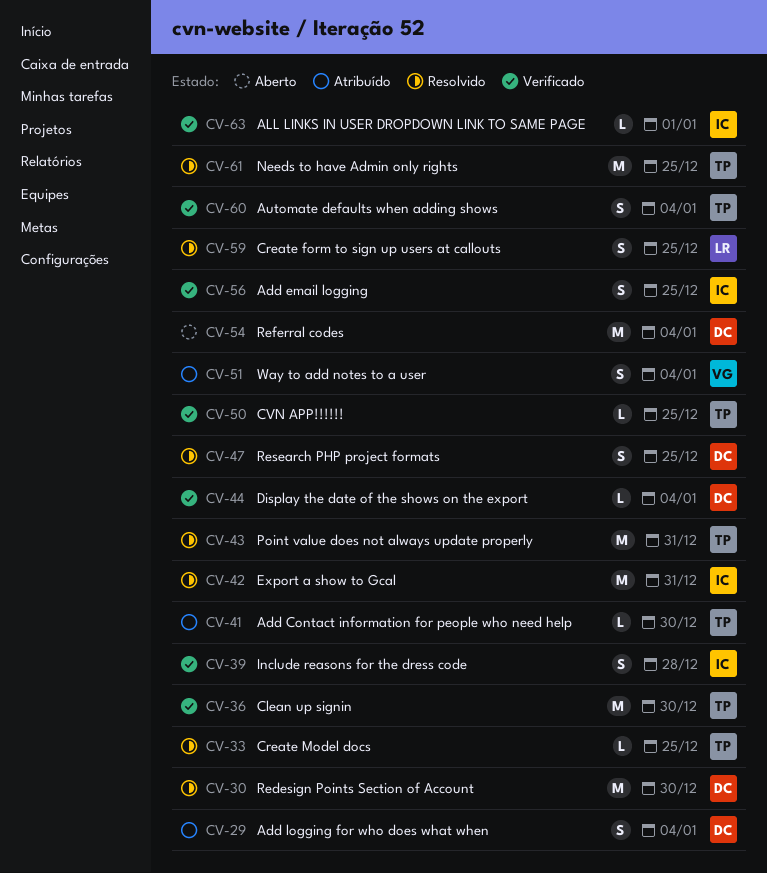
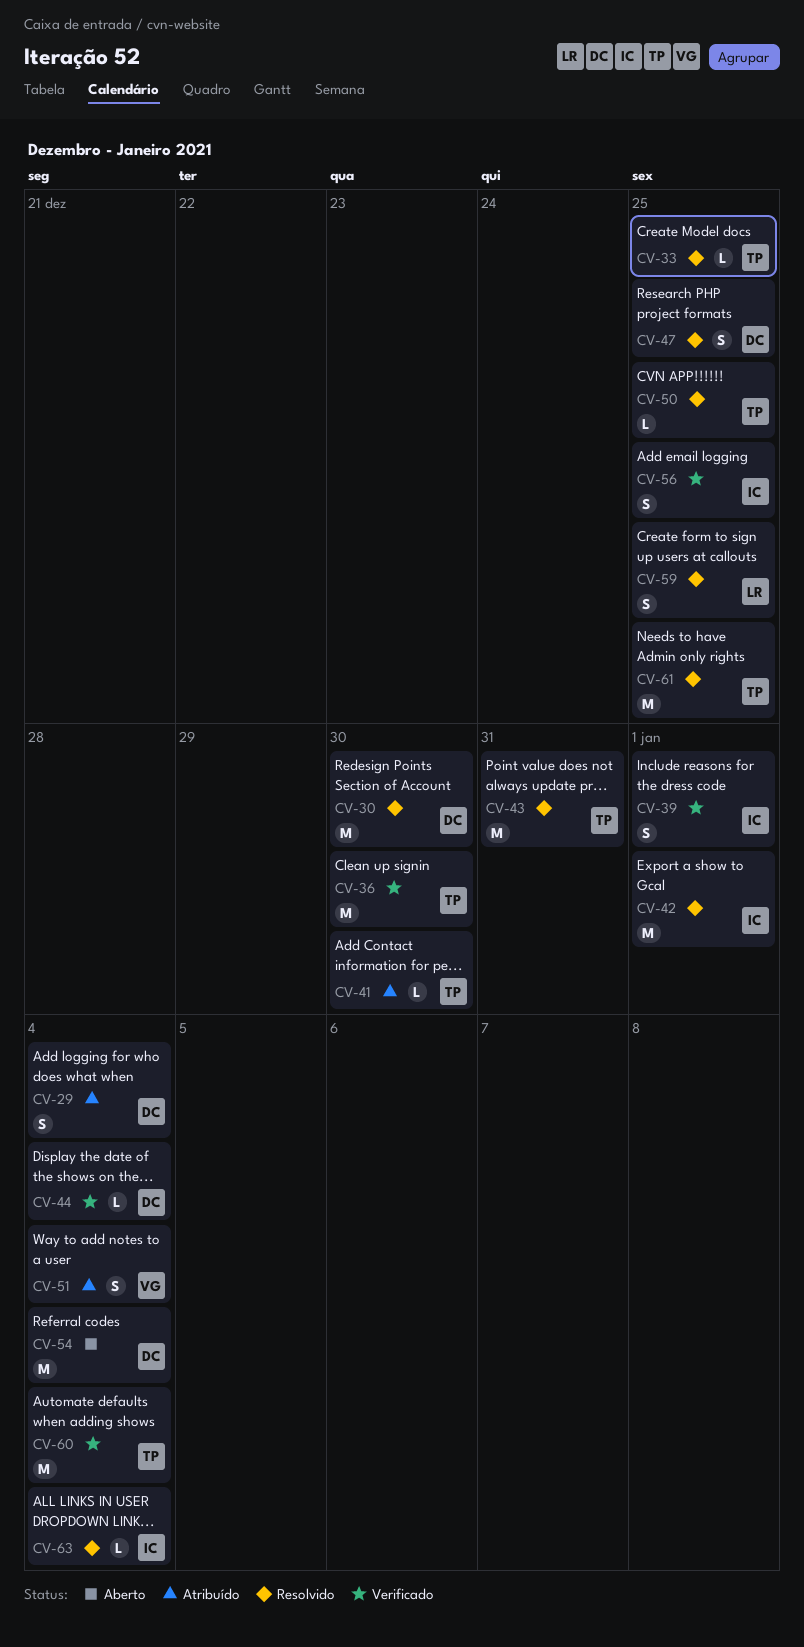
CV-39, due: Dec 28 -> Jan 1
CV-42, due: Dec 31 -> Jan 1
CV-50, status: Verificado -> Resolvido
CV-60, estimate: S -> M
CV-63, status: Verificado -> Resolvido
CV-63, due: Jan 1 -> Jan 4

